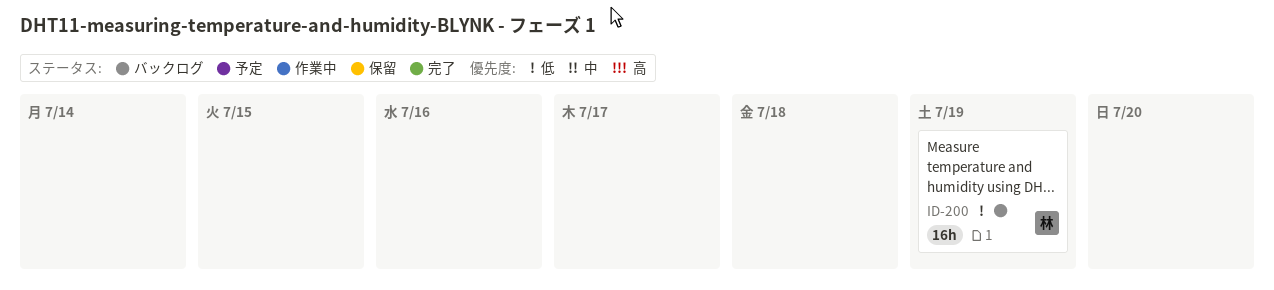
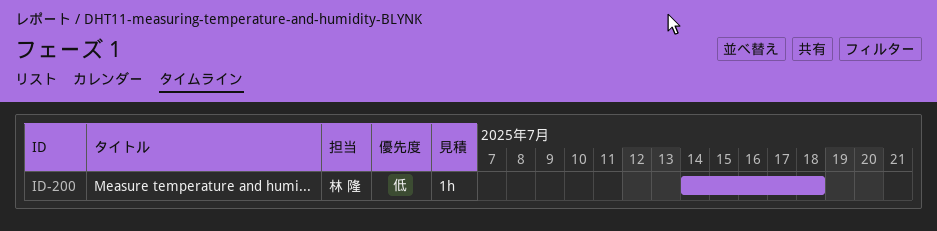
ID-200, estimate: 16h -> 1h
ID-200, due: Jul 19 -> Jul 18

